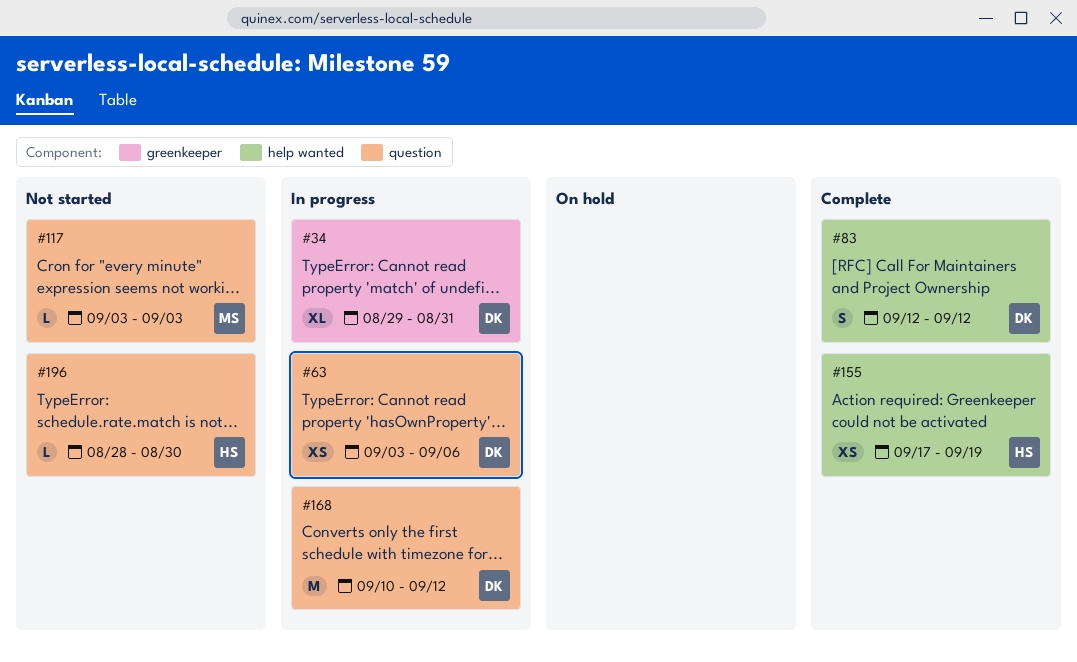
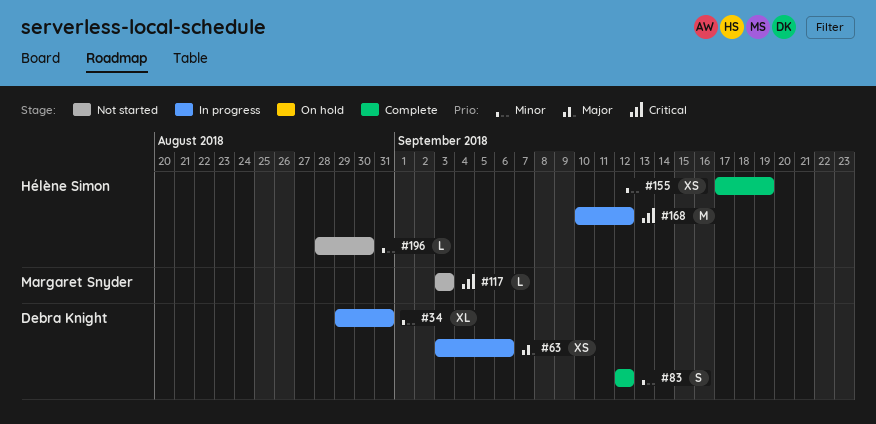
#168, owner: Debra Knight -> Hélène Simon

